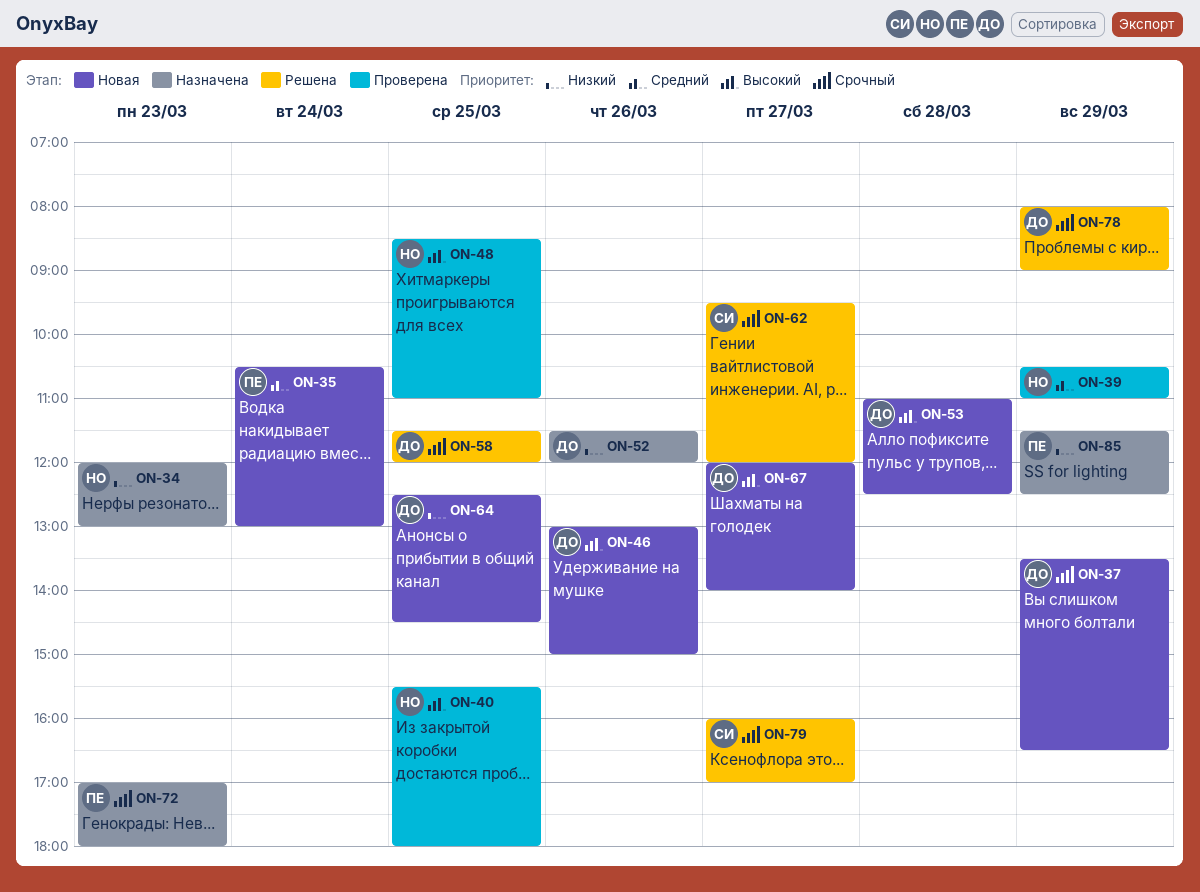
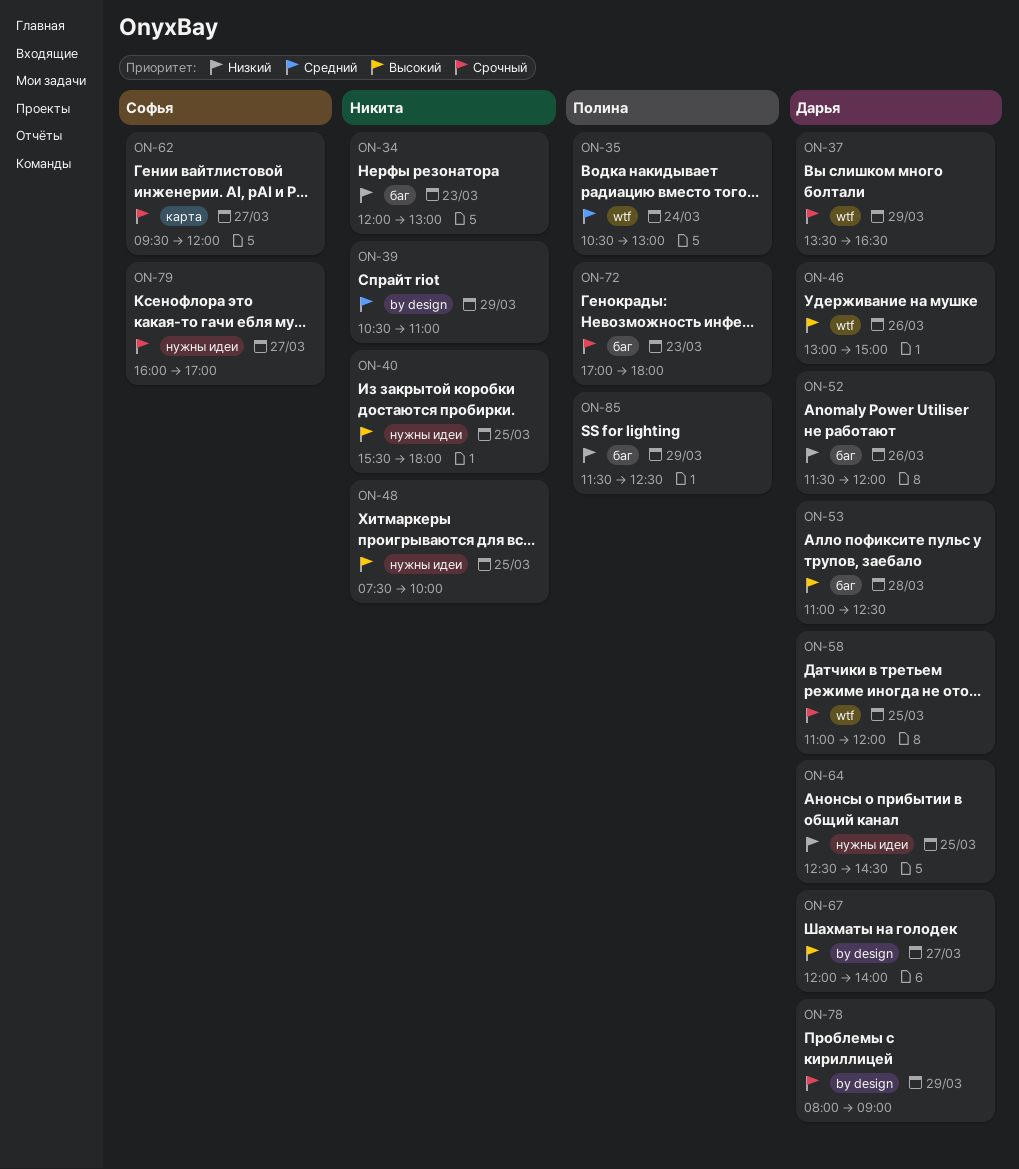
ON-48, begins: 08:30 -> 07:30
ON-48, ends: 11:00 -> 10:00
ON-58, begins: 11:30 -> 11:00

